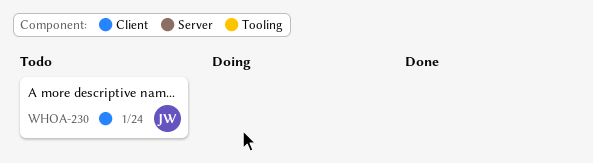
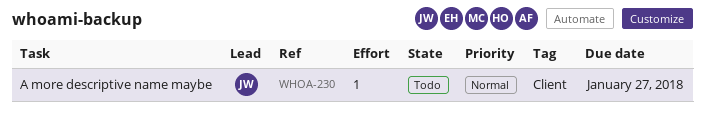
WHOA-230, due: Jan 24 -> Jan 27

